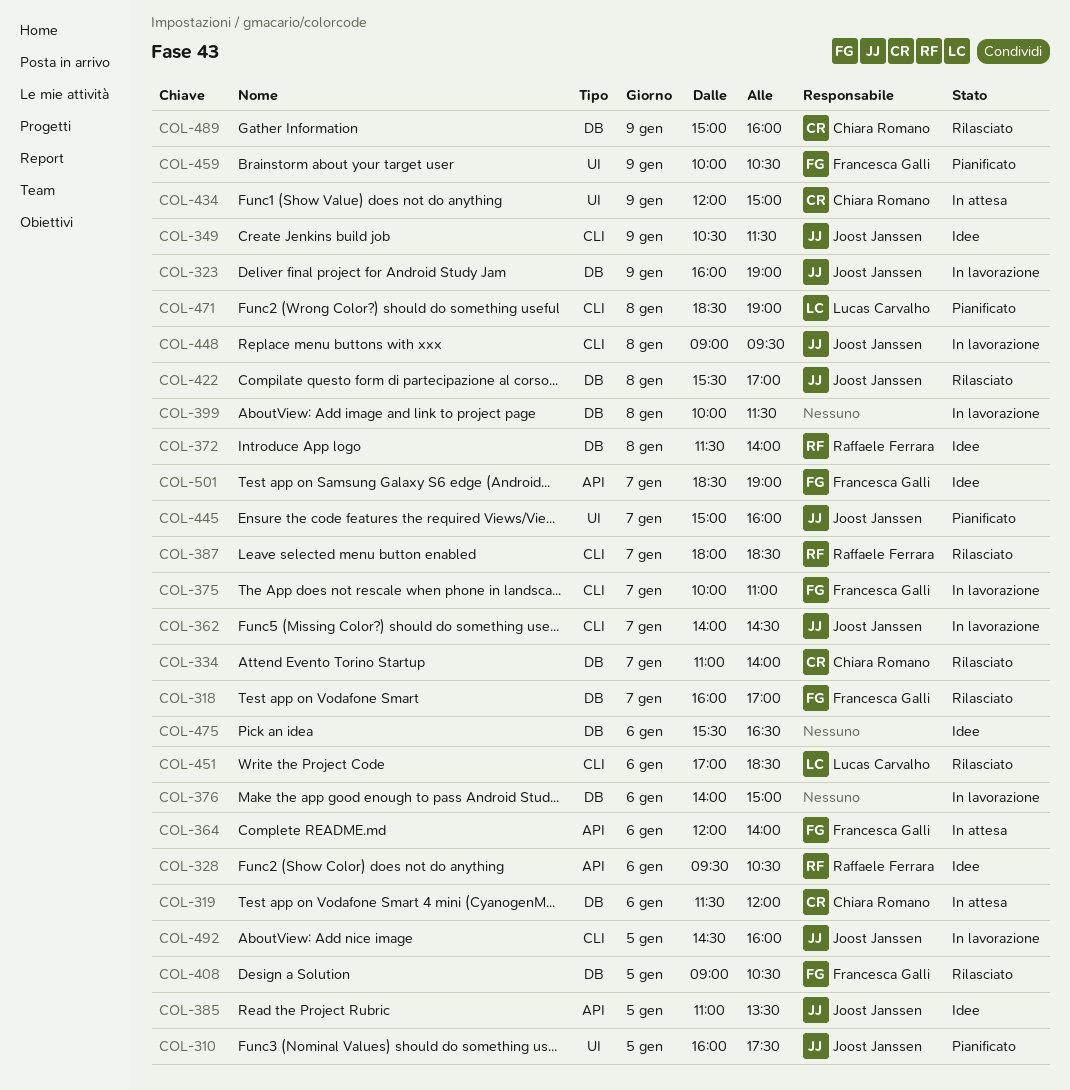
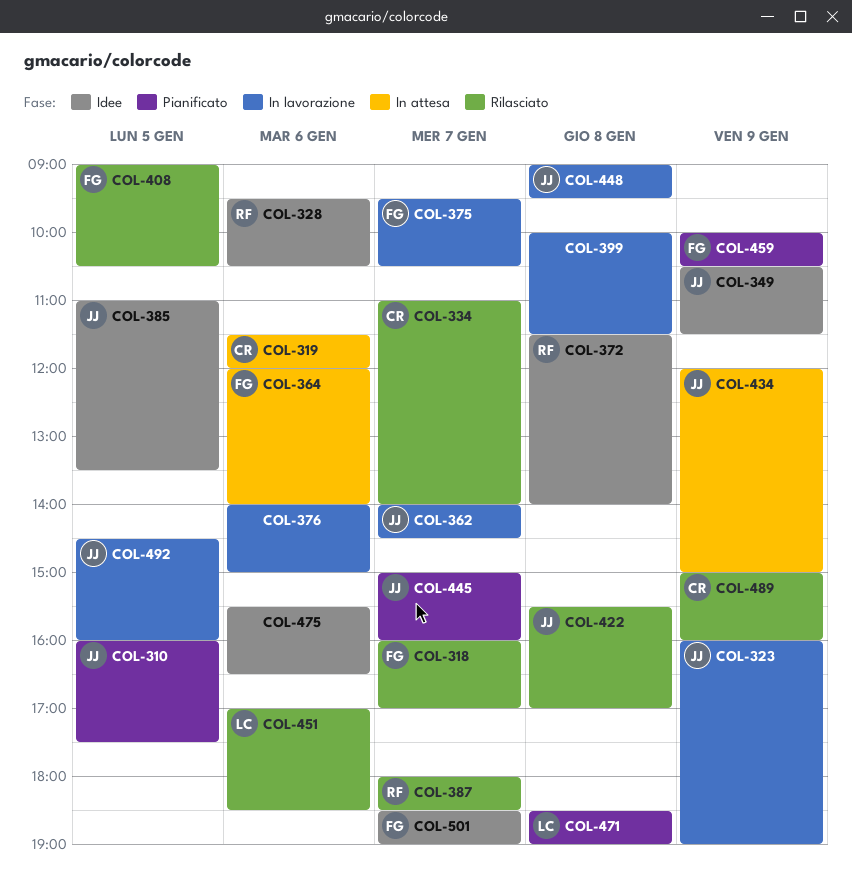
COL-375, begins: 10:00 -> 09:30
COL-375, ends: 11:00 -> 10:30
COL-434, owner: Chiara Romano -> Joost Janssen

